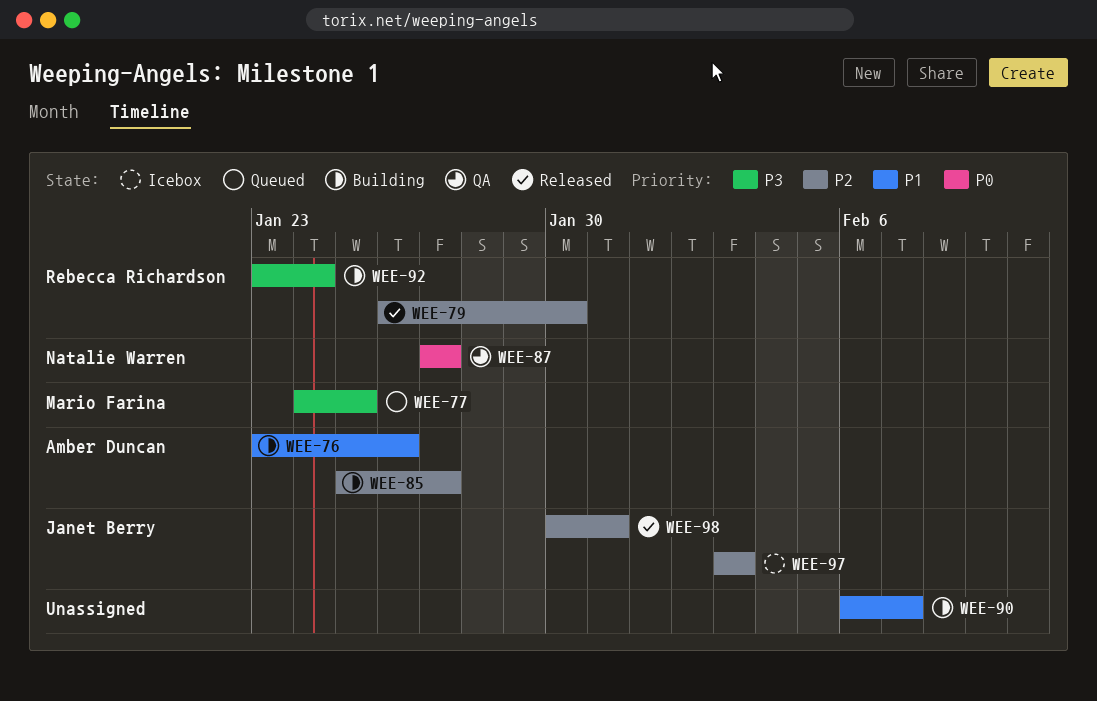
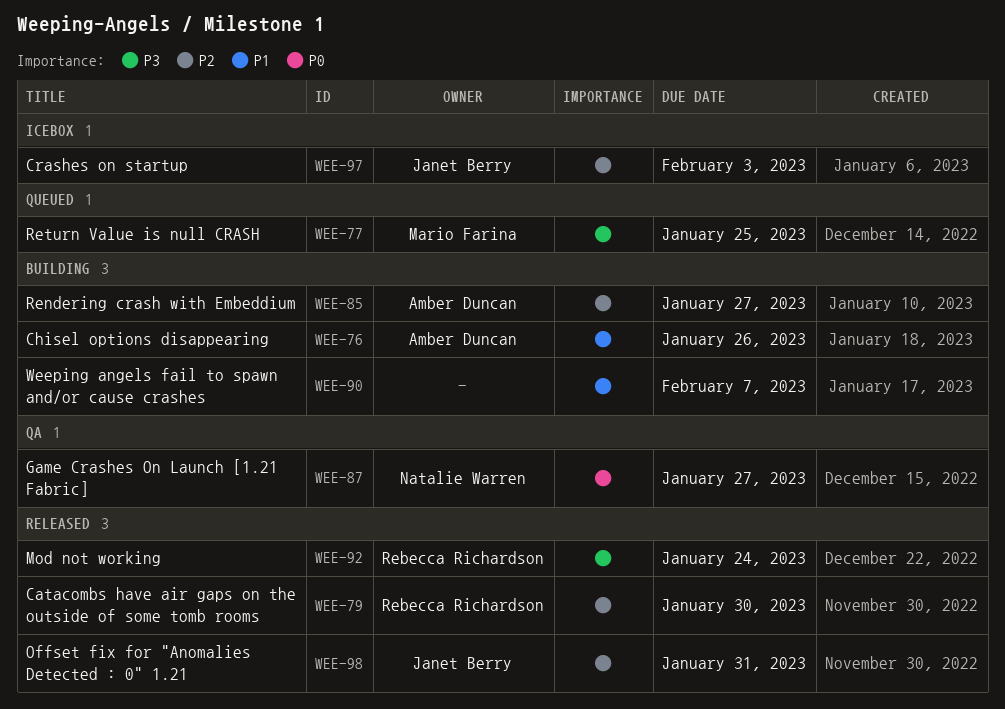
WEE-92, status: Building -> Released

